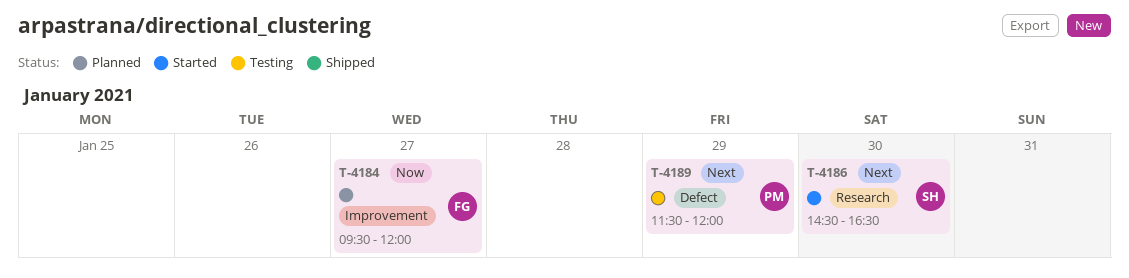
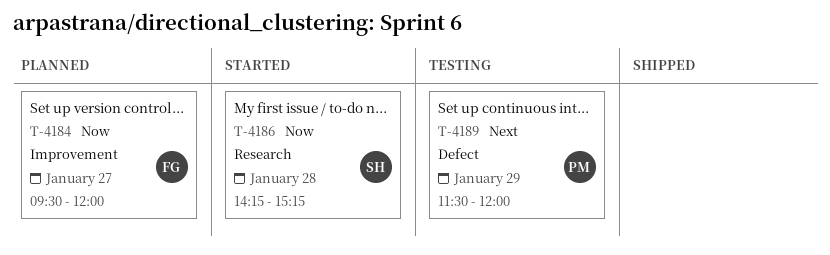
T-4186, priority: Next -> Now
T-4186, day: Jan 30 -> Jan 28
T-4186, begins: 14:30 -> 14:15
T-4186, ends: 16:30 -> 15:15

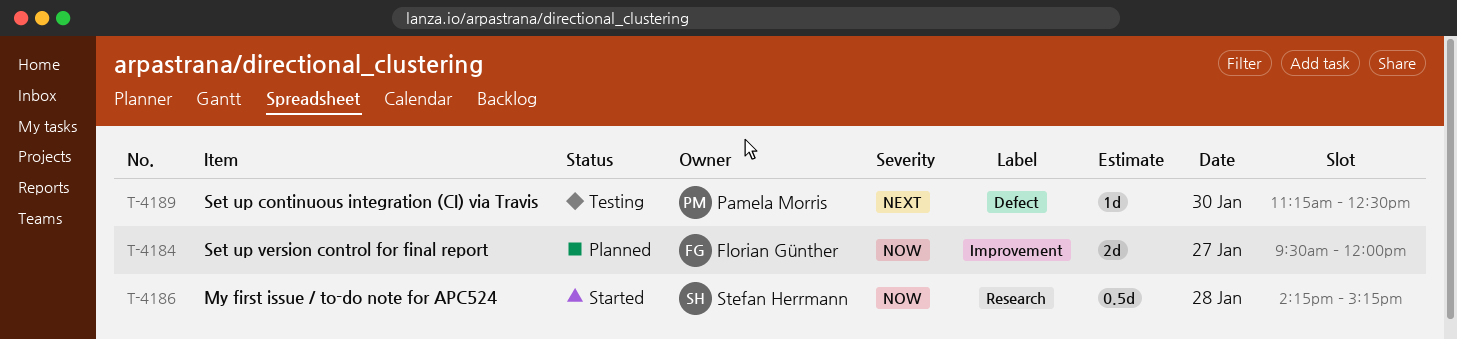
T-4189, day: Jan 29 -> Jan 30
T-4189, begins: 11:30 -> 11:15
T-4189, ends: 12:00 -> 12:30

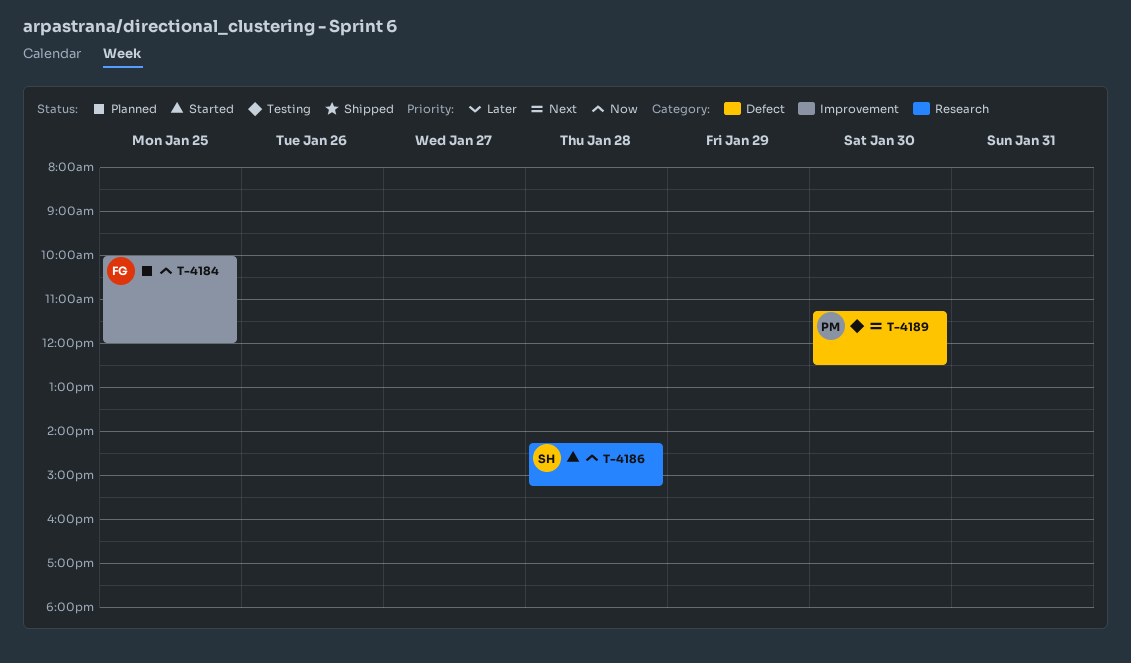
T-4184, day: Jan 27 -> Jan 25
T-4184, begins: 09:30 -> 10:00

